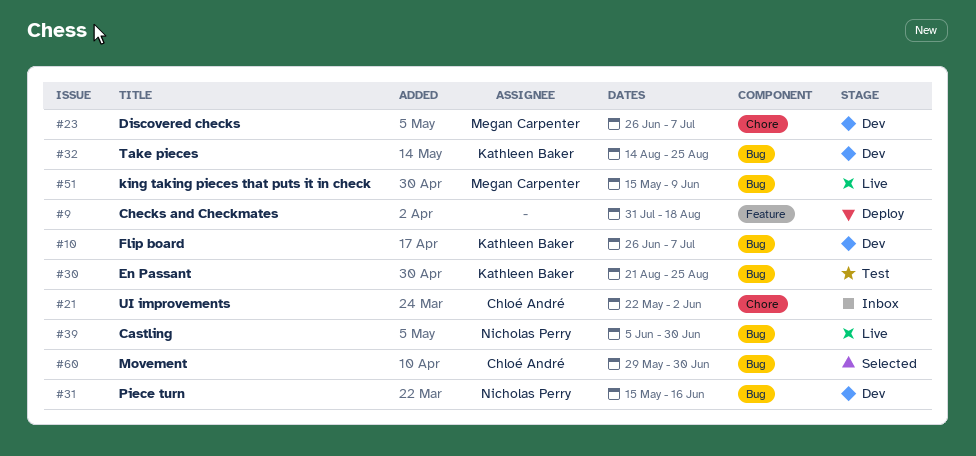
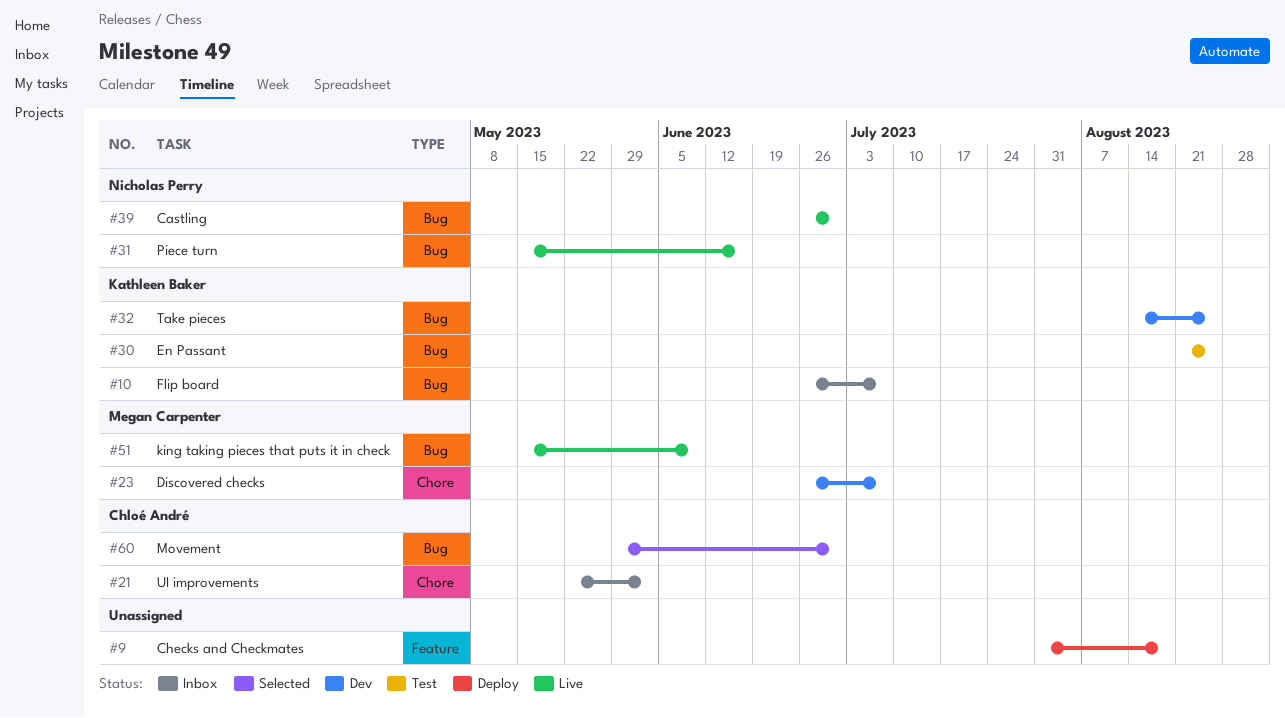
#10, status: Dev -> Inbox
#31, status: Dev -> Live
#39, start: Jun 5 -> Jun 26

